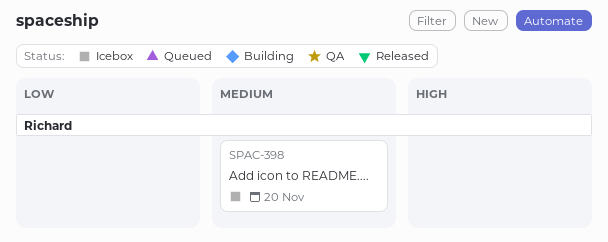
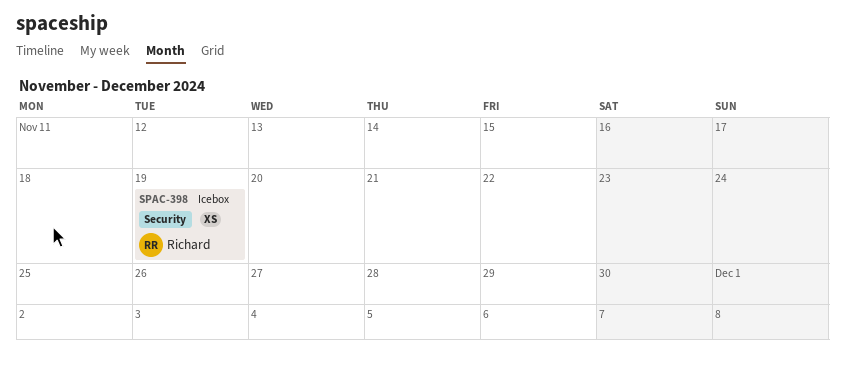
SPAC-398, due: Nov 20 -> Nov 19

